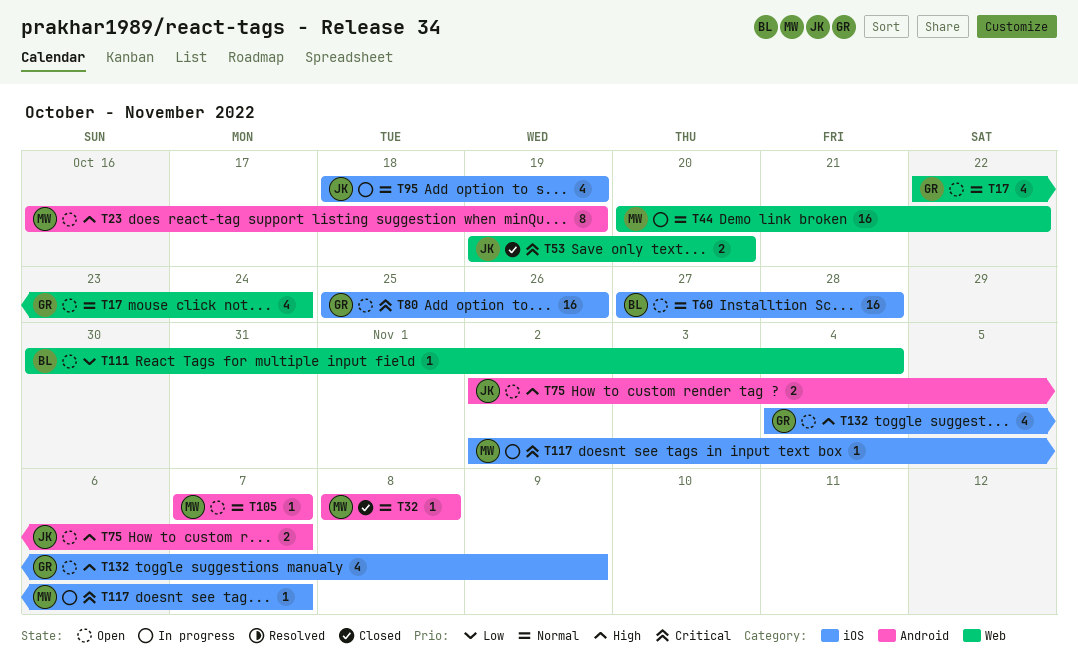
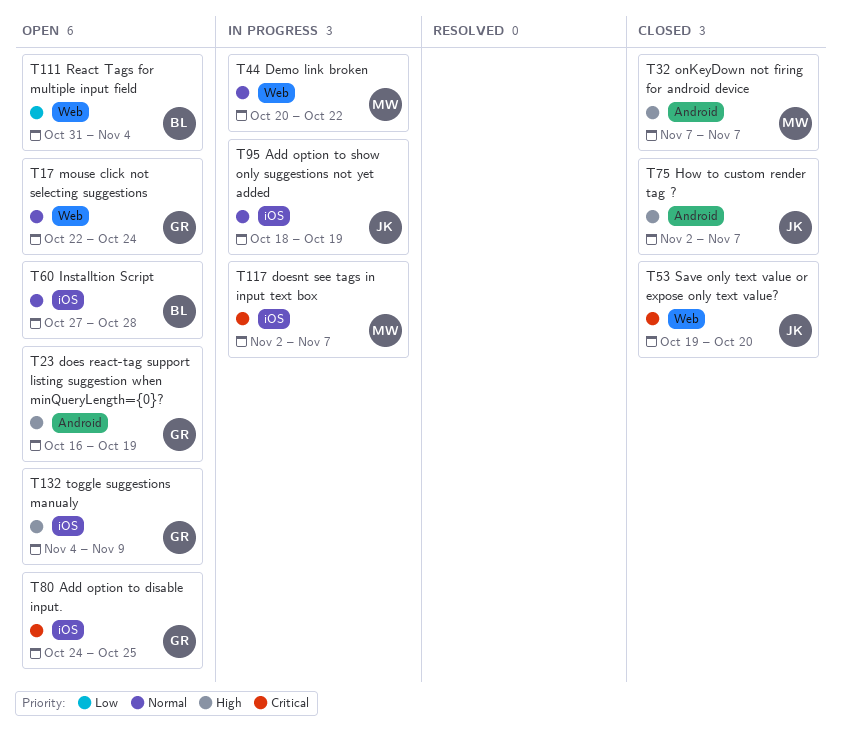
T23, owner: MW -> GR
T32, priority: Normal -> High
T32, start: Nov 8 -> Nov 7
T32, due: Nov 8 -> Nov 7
T75, status: Open -> Closed
T80, start: Oct 25 -> Oct 24
T80, due: Oct 26 -> Oct 25
T105: present -> none
T111, start: Oct 30 -> Oct 31

